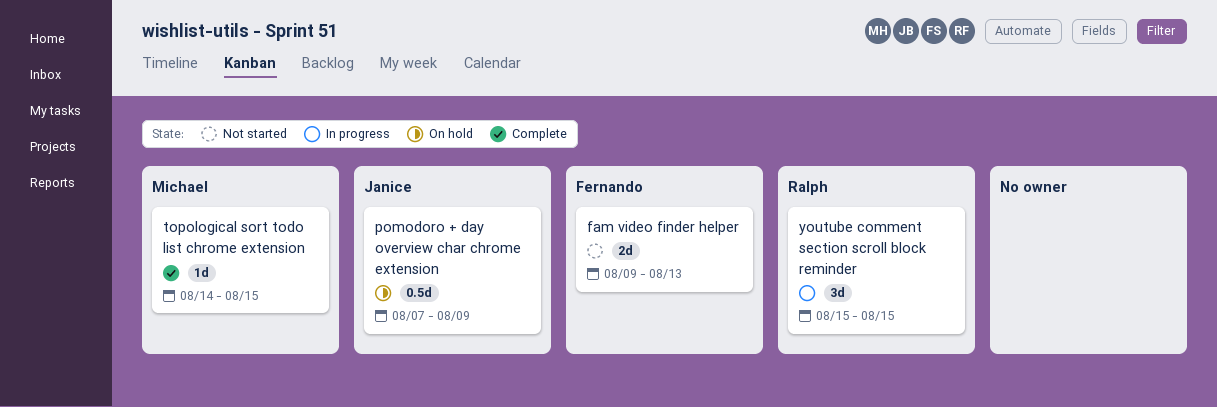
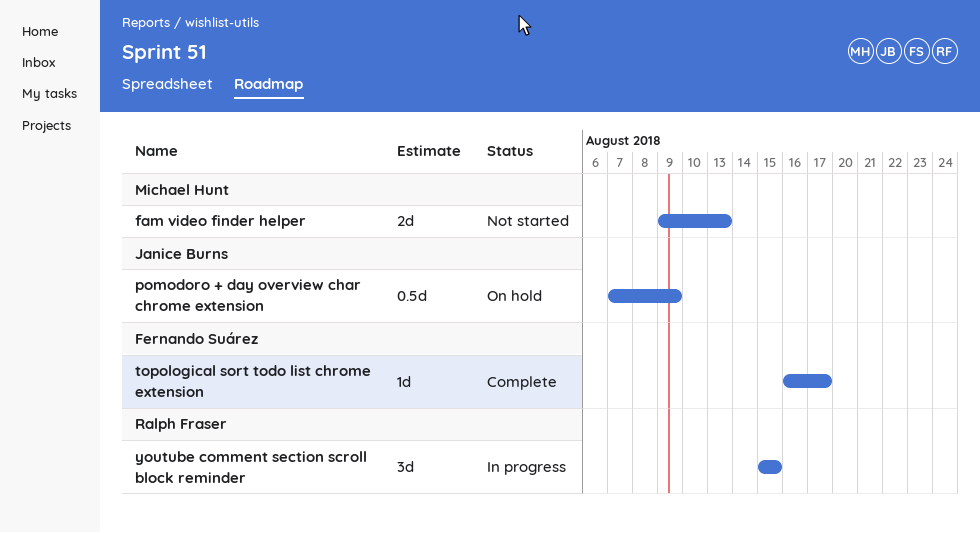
fam video finder helper, owner: Fernando Suárez -> Michael Hunt
topological sort todo list chrome extension, owner: Michael Hunt -> Fernando Suárez
topological sort todo list chrome extension, start: Aug 14 -> Aug 16
topological sort todo list chrome extension, due: Aug 15 -> Aug 17

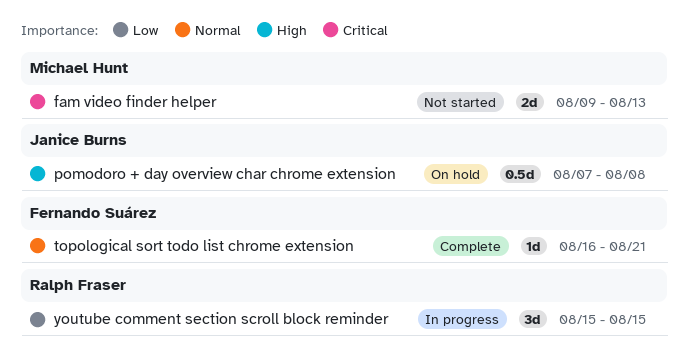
pomodoro + day overview char chrome extension, due: Aug 9 -> Aug 8
topological sort todo list chrome extension, due: Aug 17 -> Aug 21

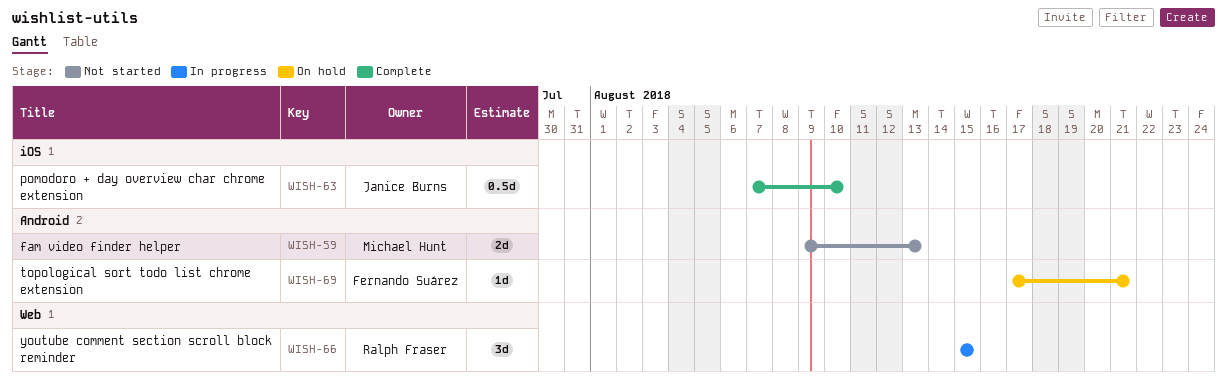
pomodoro + day overview char chrome extension, status: On hold -> Complete
pomodoro + day overview char chrome extension, due: Aug 8 -> Aug 10
topological sort todo list chrome extension, status: Complete -> On hold
topological sort todo list chrome extension, start: Aug 16 -> Aug 17

